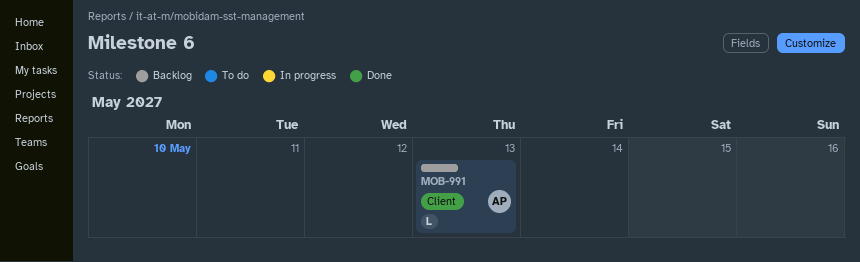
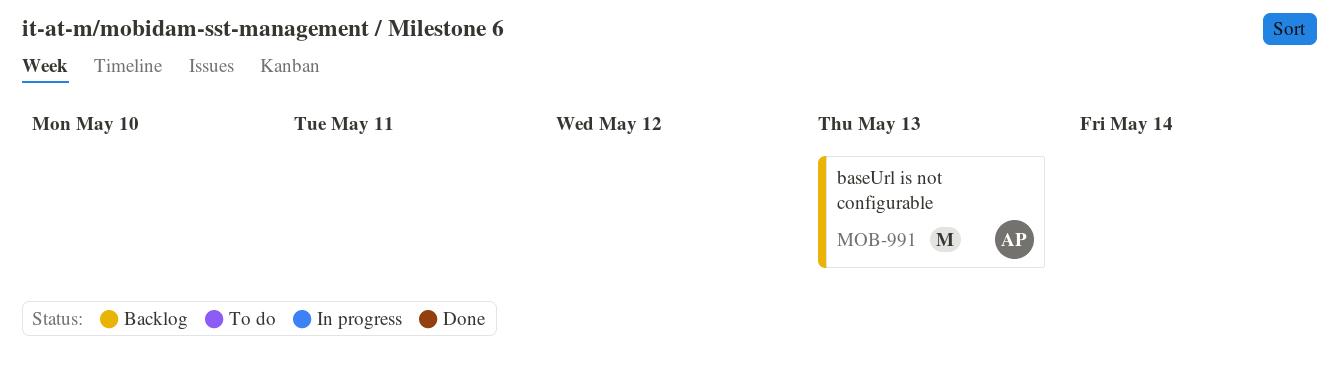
MOB-991, estimate: L -> M

